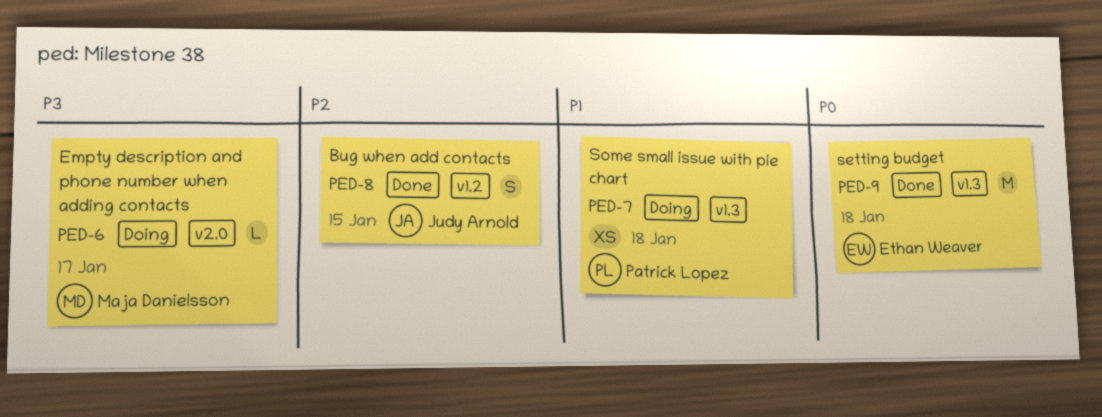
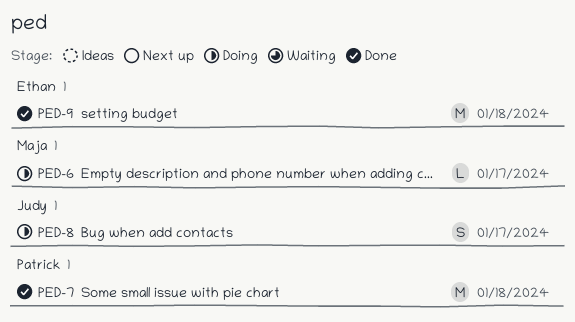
PED-7, status: Doing -> Done
PED-7, estimate: XS -> M
PED-8, status: Done -> Doing
PED-8, due: Jan 15 -> Jan 17

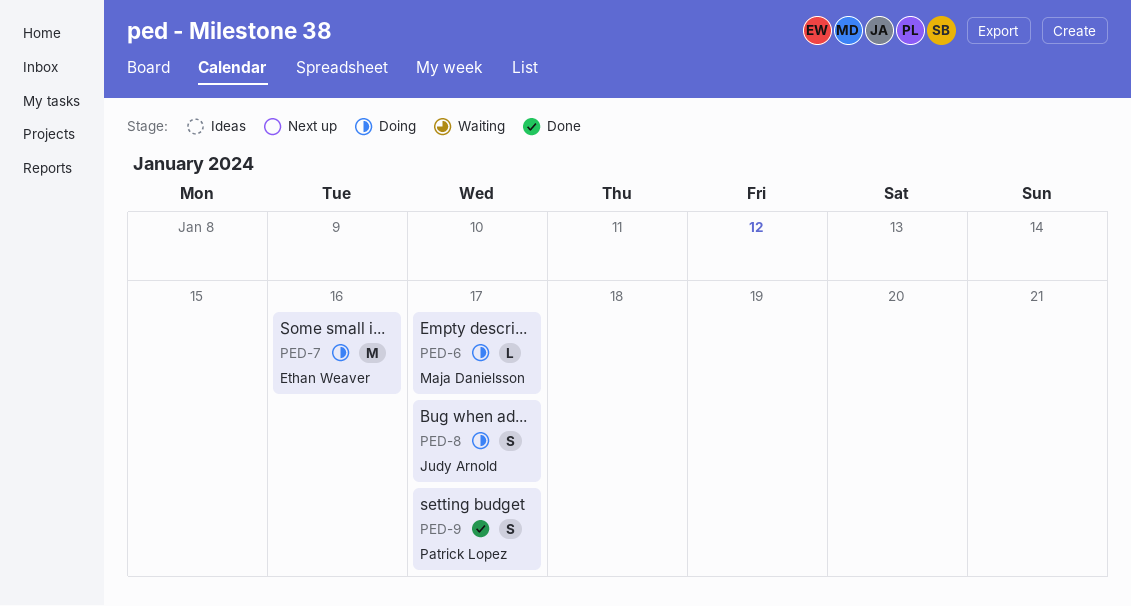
PED-7, status: Done -> Doing
PED-7, owner: Patrick Lopez -> Ethan Weaver
PED-7, due: Jan 18 -> Jan 16
PED-9, owner: Ethan Weaver -> Patrick Lopez
PED-9, estimate: M -> S
PED-9, due: Jan 18 -> Jan 17

